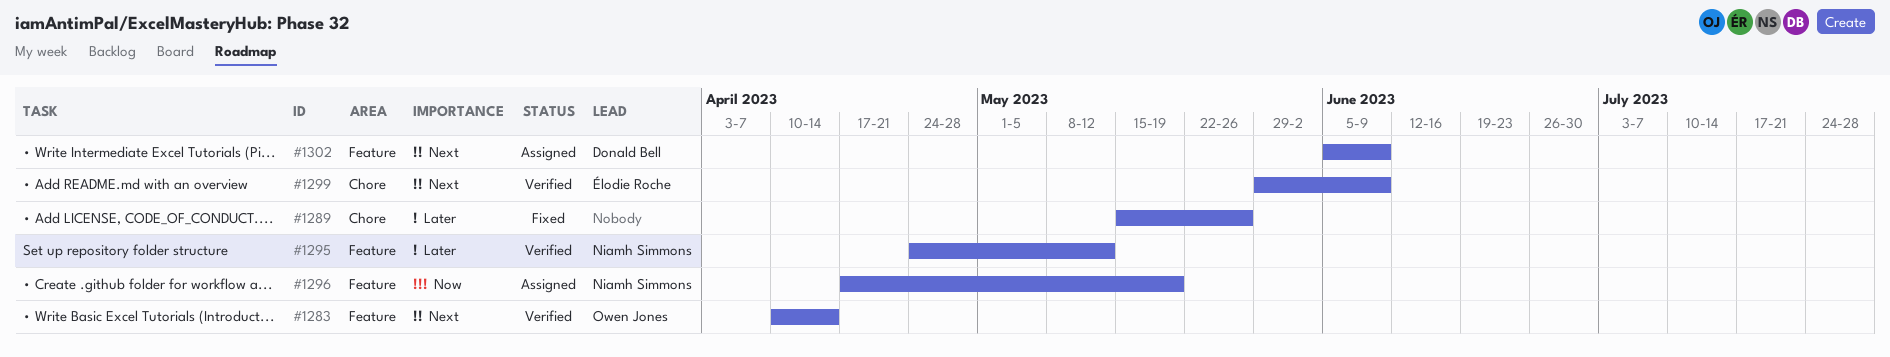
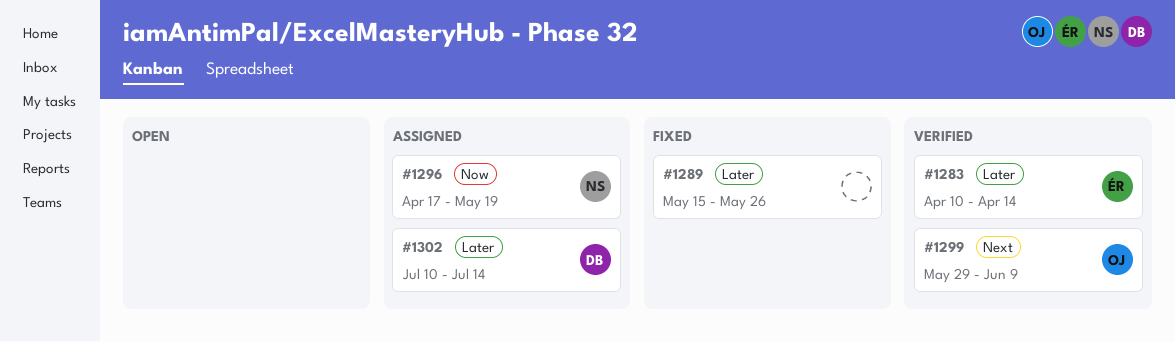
#1283, owner: Owen Jones -> Élodie Roche
#1283, priority: Next -> Later
#1295: present -> none
#1299, owner: Élodie Roche -> Owen Jones
#1302, priority: Next -> Later
#1302, start: Jun 5 -> Jul 10
#1302, due: Jun 9 -> Jul 14

